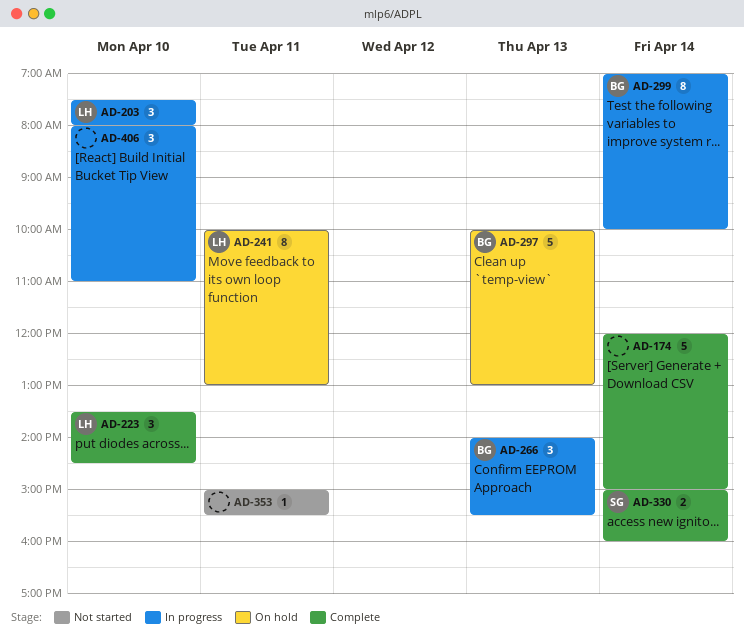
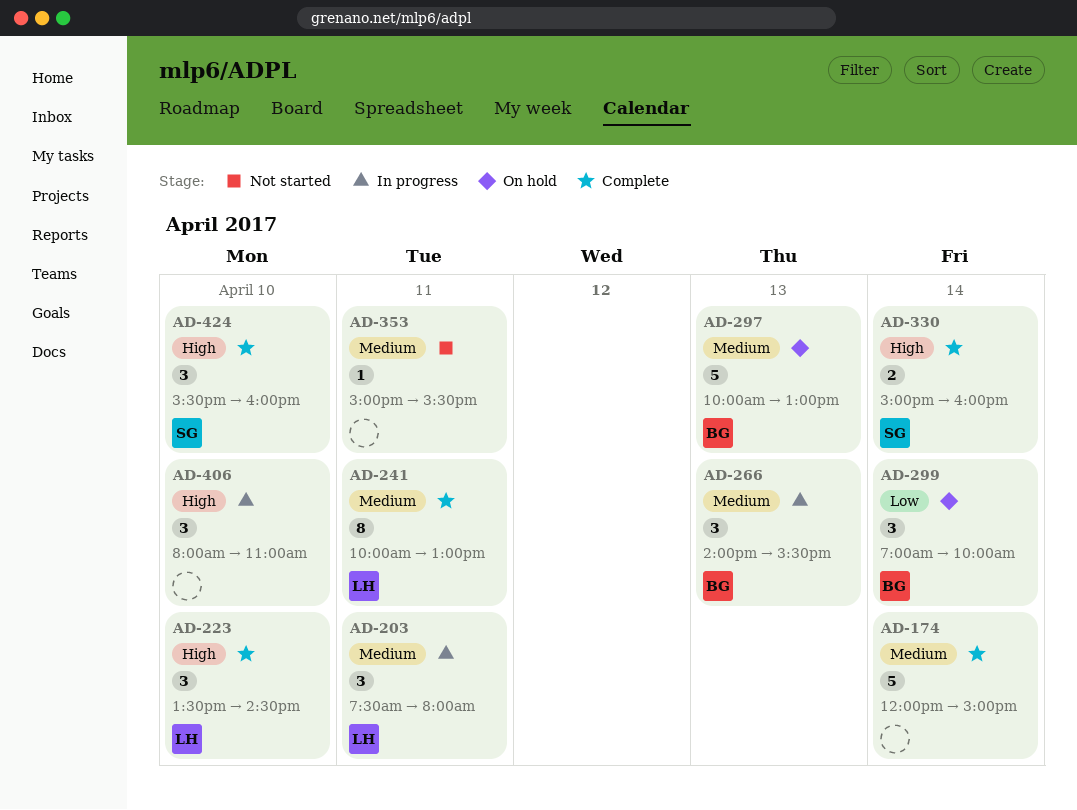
AD-203, day: Apr 10 -> Apr 11
AD-241, status: On hold -> Complete
AD-299, status: In progress -> On hold
AD-299, estimate: 8 -> 3
AD-424: none -> present

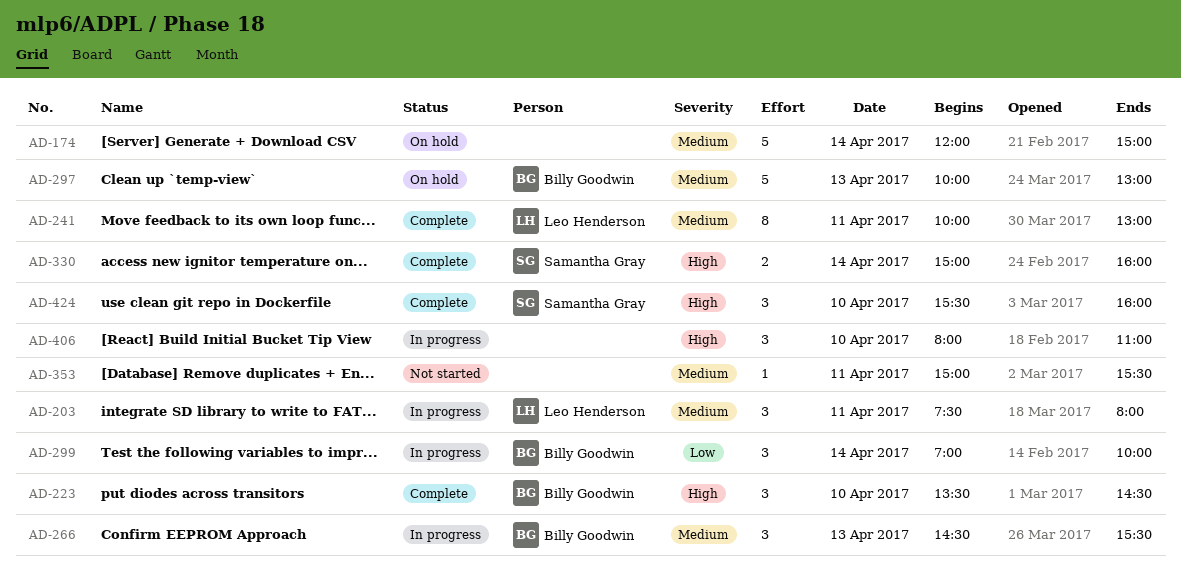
AD-174, status: Complete -> On hold
AD-223, owner: Leo Henderson -> Billy Goodwin
AD-266, begins: 14:00 -> 14:30
AD-299, status: On hold -> In progress

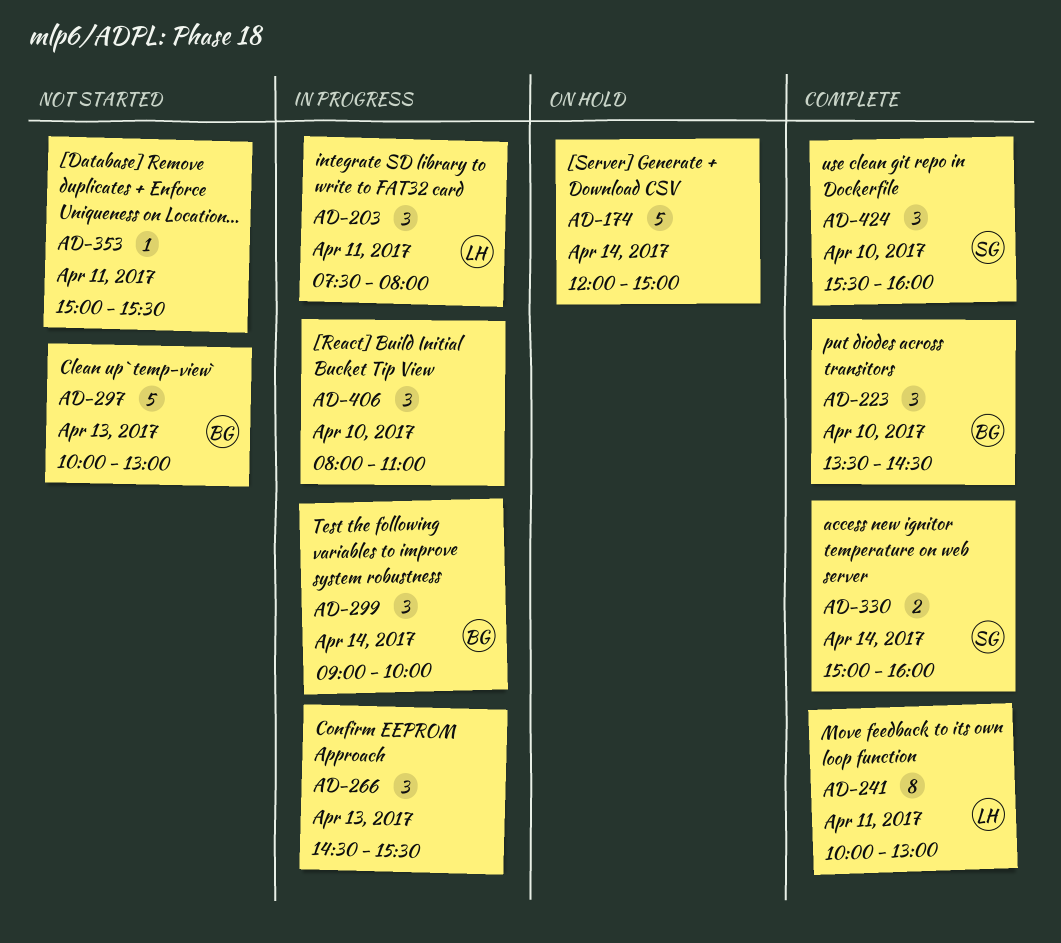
AD-266, owner: Billy Goodwin -> none
AD-297, status: On hold -> Not started
AD-299, begins: 07:00 -> 09:00

